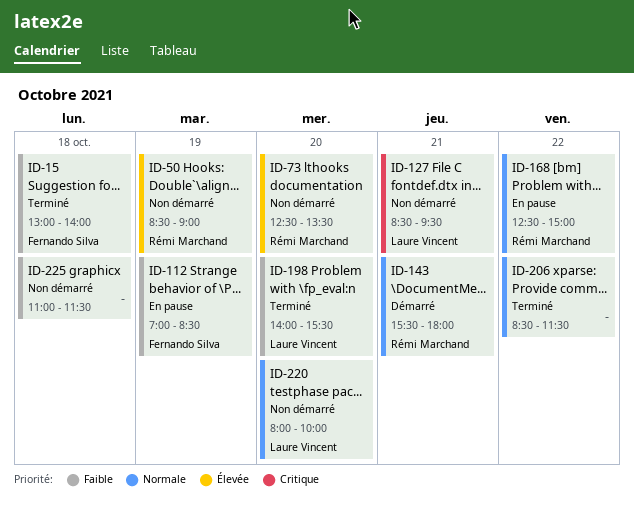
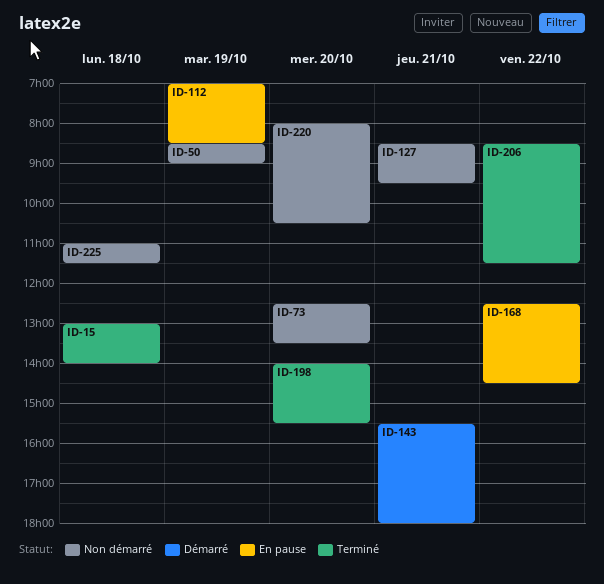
ID-168, ends: 15:00 -> 14:30
ID-220, ends: 10:00 -> 10:30

